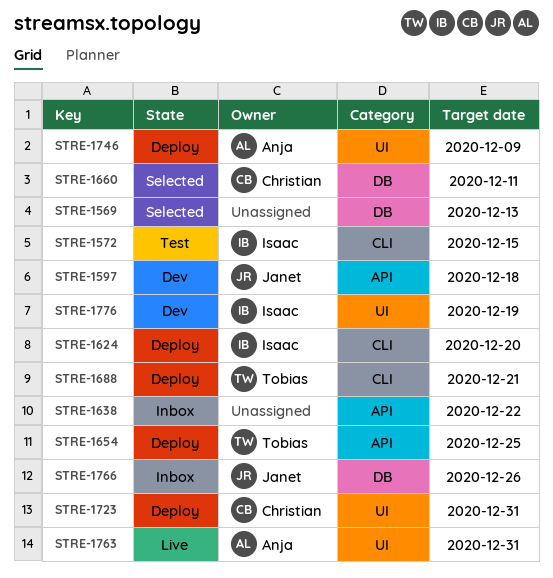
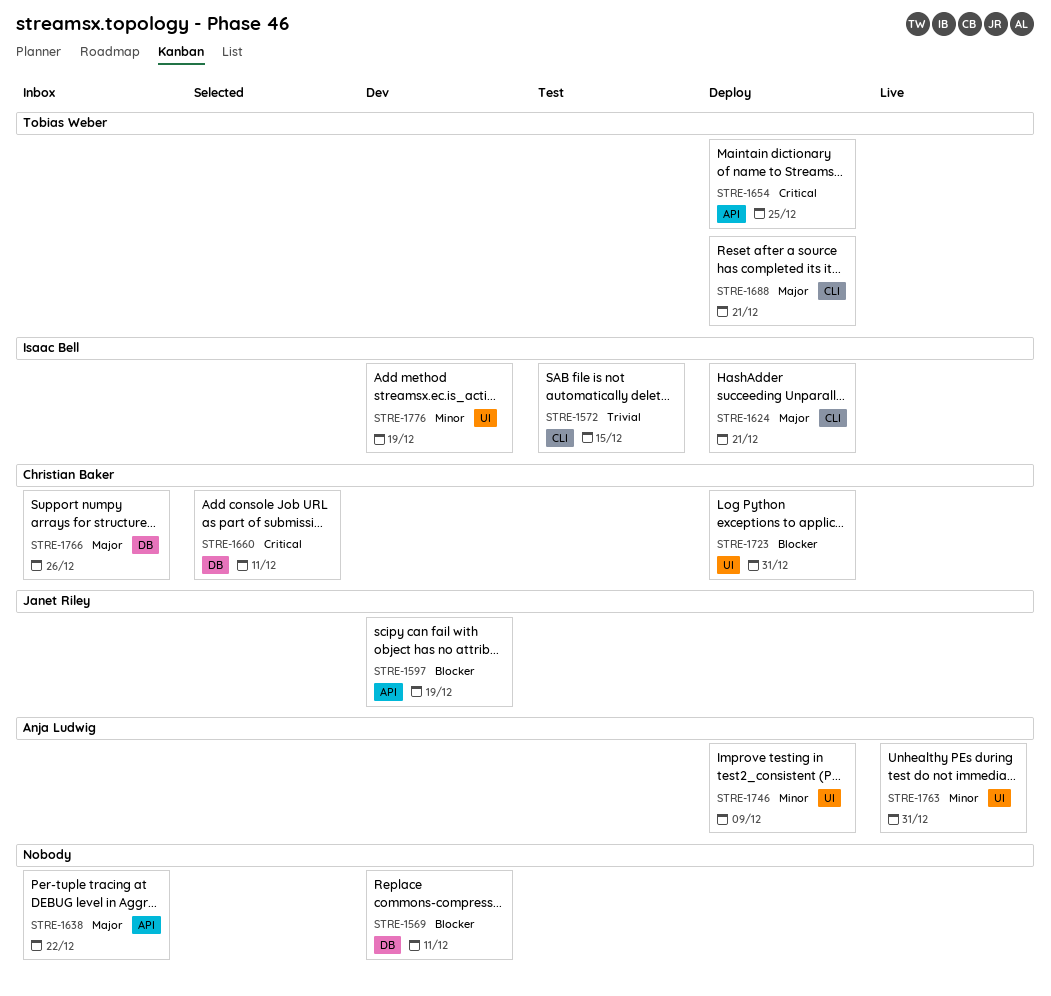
STRE-1569, status: Selected -> Dev
STRE-1569, due: Dec 13 -> Dec 11
STRE-1597, due: Dec 18 -> Dec 19
STRE-1624, due: Dec 20 -> Dec 21
STRE-1766, owner: Janet Riley -> Christian Baker

